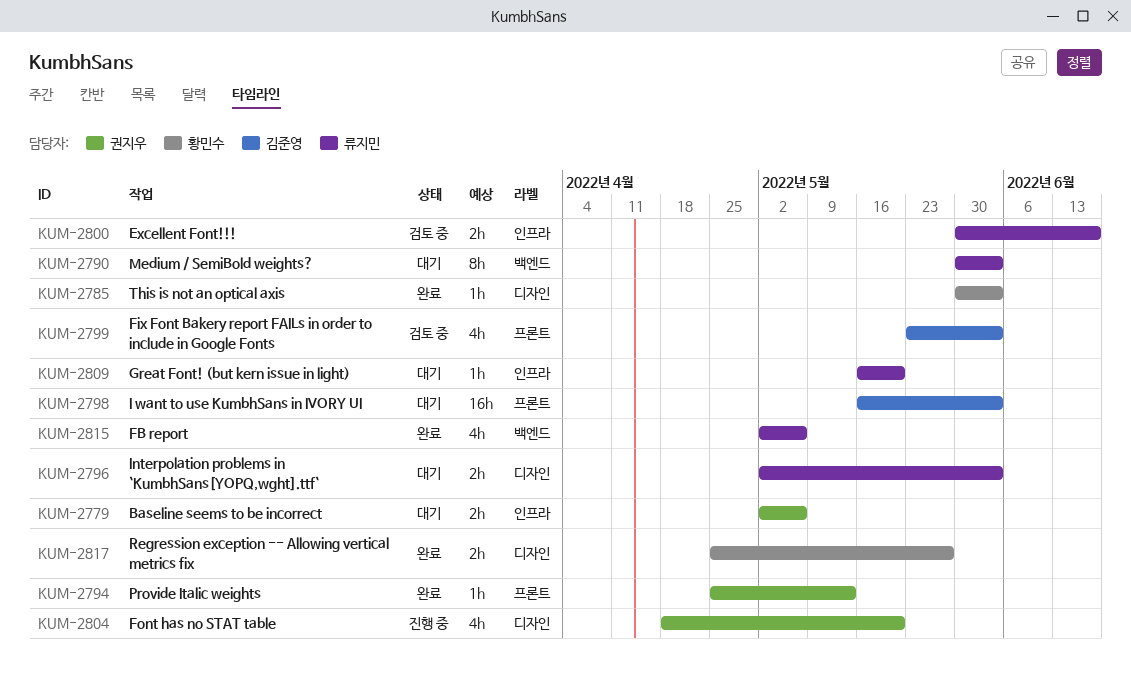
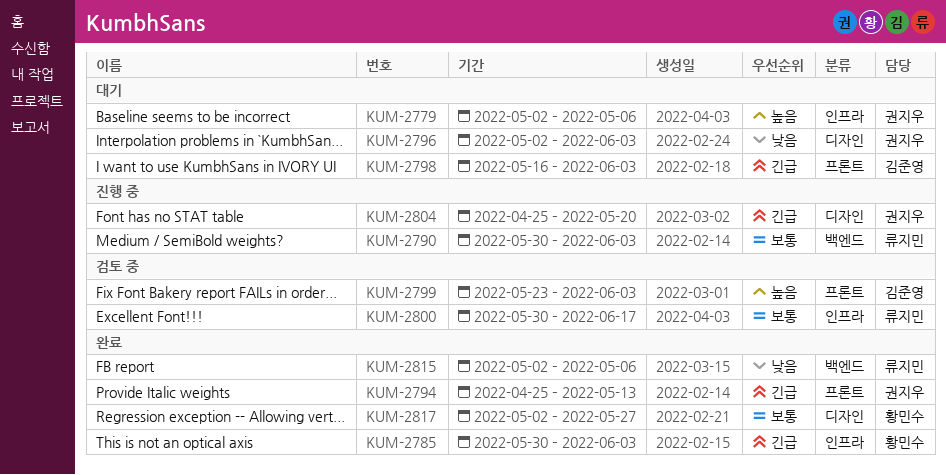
KUM-2785, label: 디자인 -> 인프라
KUM-2790, status: 대기 -> 진행 중
KUM-2796, owner: 류지민 -> 권지우
KUM-2804, start: Apr 18 -> Apr 25
KUM-2809: present -> none
KUM-2817, start: Apr 25 -> May 2

